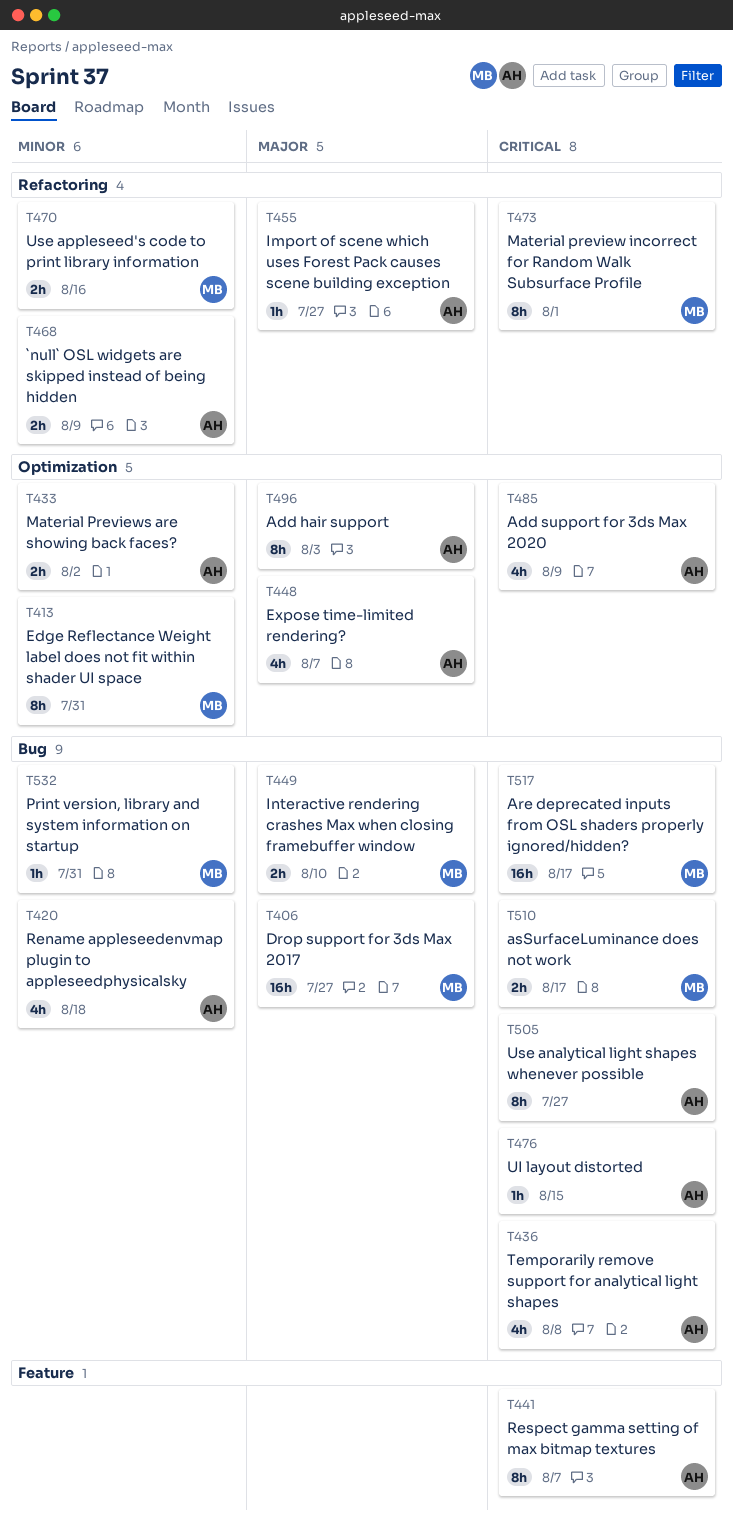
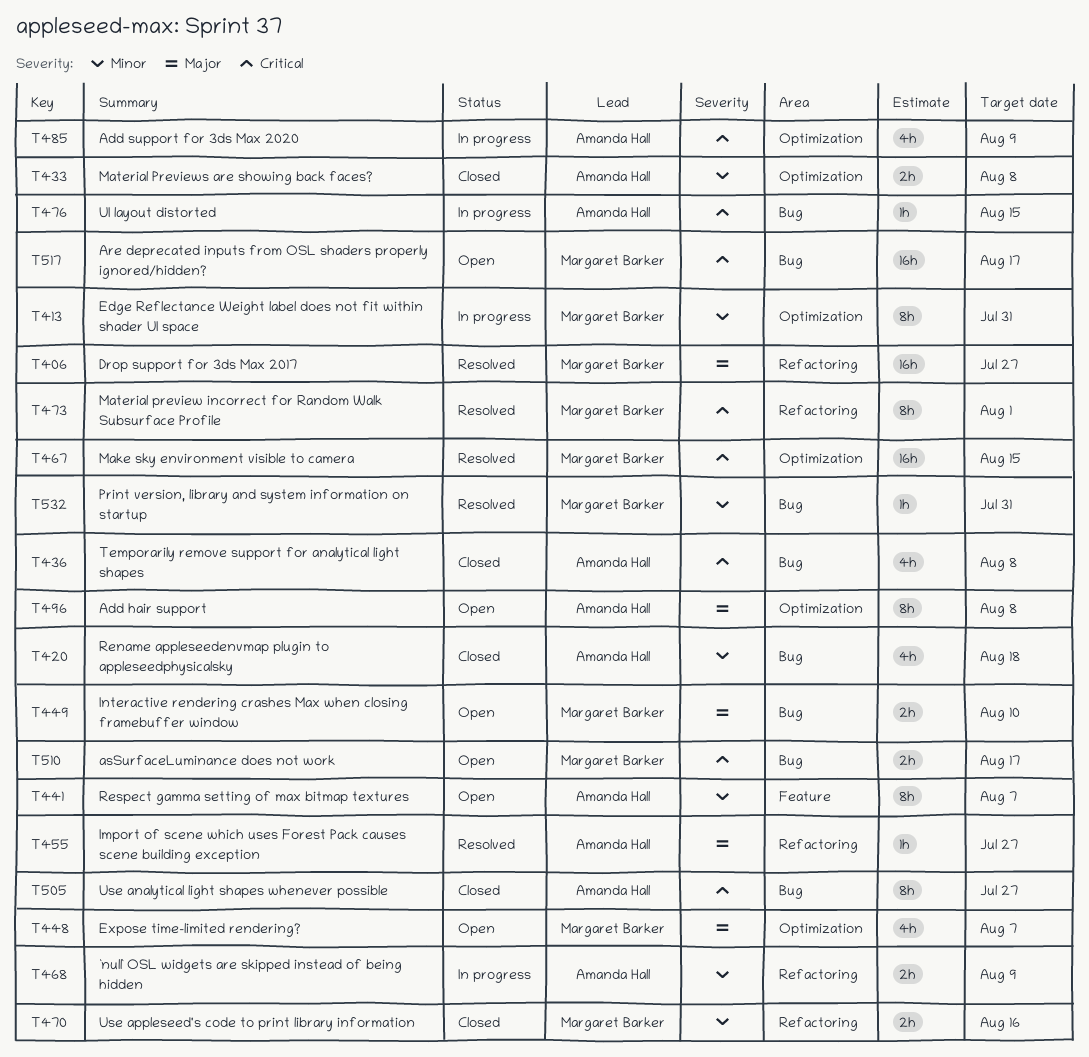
T406, label: Bug -> Refactoring
T433, due: Aug 2 -> Aug 8
T441, priority: Critical -> Minor
T448, owner: Amanda Hall -> Margaret Barker
T467: none -> present
T496, due: Aug 3 -> Aug 8

